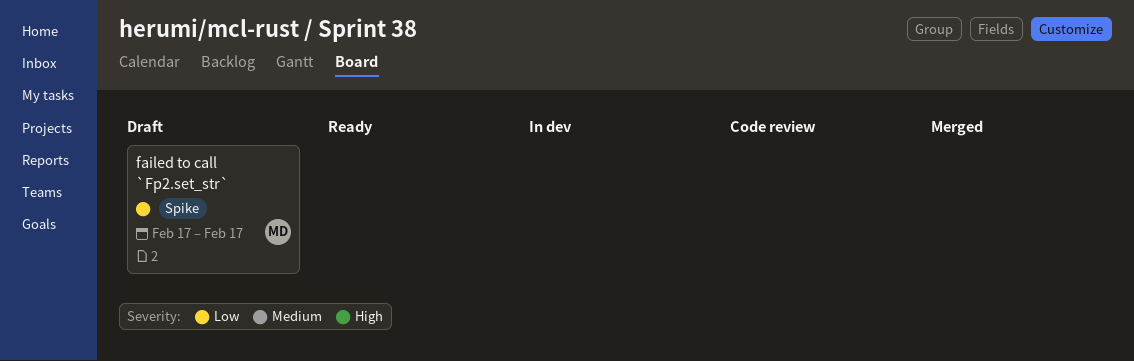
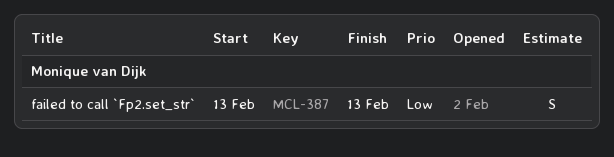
failed to call `Fp2.set_str`, start: Feb 17 -> Feb 13
failed to call `Fp2.set_str`, due: Feb 17 -> Feb 13

